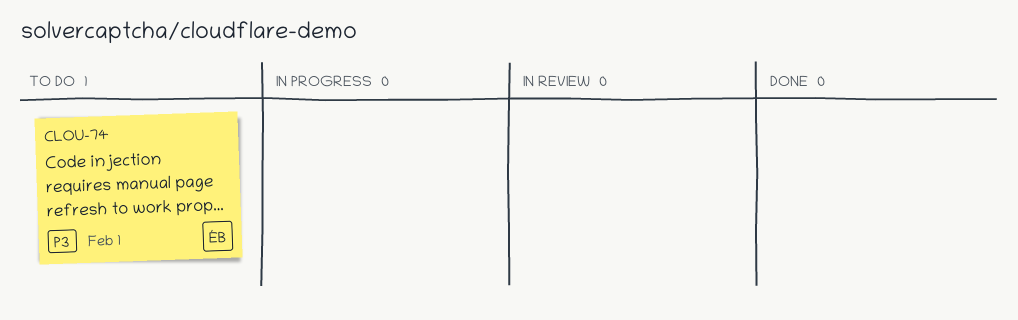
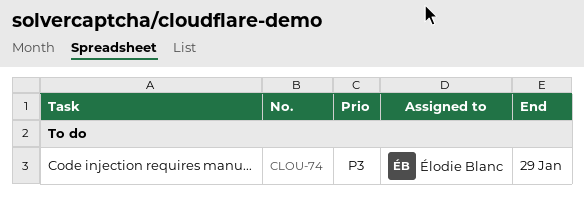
CLOU-74, due: Feb 1 -> Jan 29

